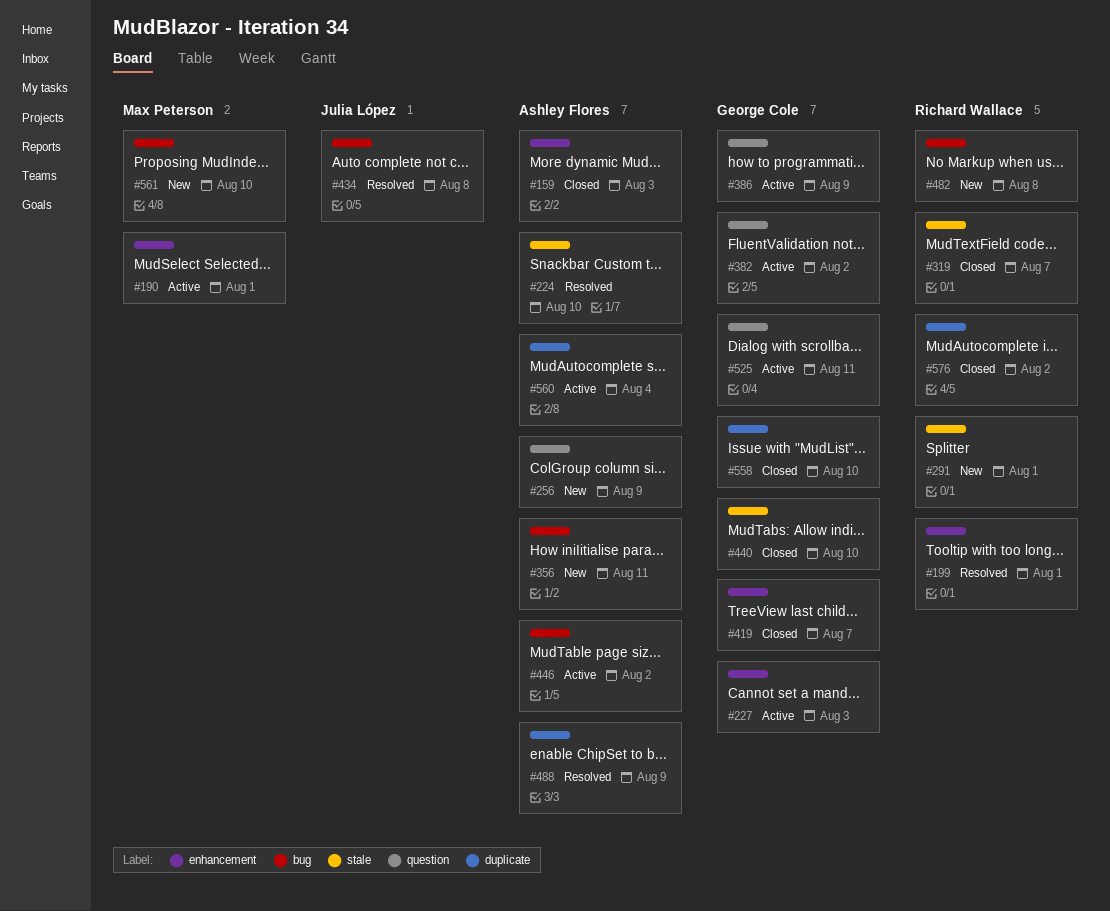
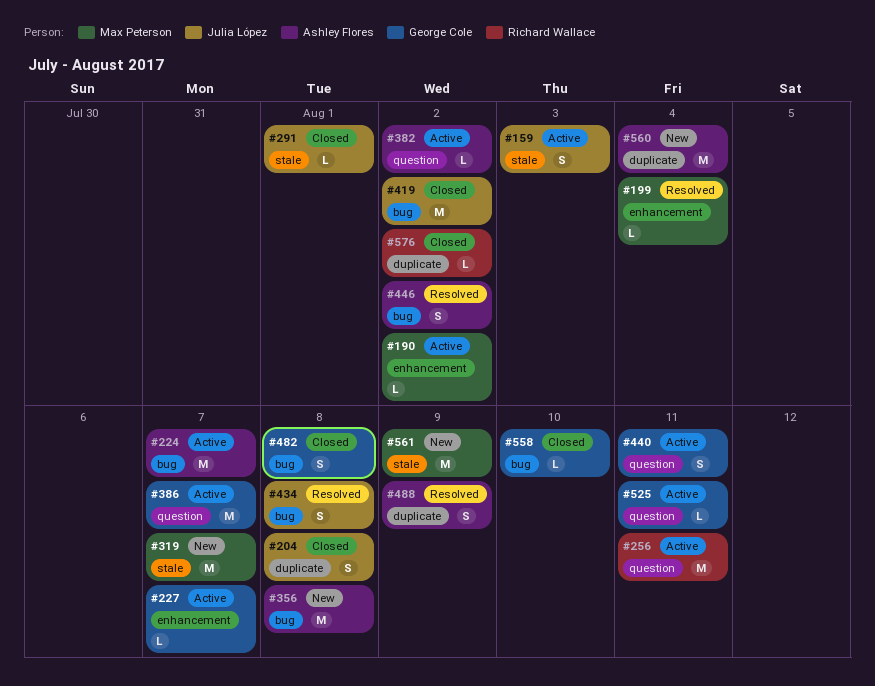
#159, status: Closed -> Active
#159, owner: Ashley Flores -> Julia López
#159, label: enhancement -> stale
#190, due: Aug 1 -> Aug 2
#199, owner: Richard Wallace -> Max Peterson
#199, due: Aug 1 -> Aug 4
#204: none -> present
#224, status: Resolved -> Active
#224, label: stale -> bug
#224, due: Aug 10 -> Aug 7
#227, due: Aug 3 -> Aug 7
#256, status: New -> Active
#256, owner: Ashley Flores -> Richard Wallace
#256, due: Aug 9 -> Aug 11
#291, status: New -> Closed
#291, owner: Richard Wallace -> Julia López
#319, status: Closed -> New
#319, owner: Richard Wallace -> Max Peterson
#356, due: Aug 11 -> Aug 8
#382, owner: George Cole -> Ashley Flores
#386, due: Aug 9 -> Aug 7
#419, owner: George Cole -> Julia López
#419, label: enhancement -> bug
#419, due: Aug 7 -> Aug 2
#440, status: Closed -> Active
#440, label: stale -> question
#440, due: Aug 10 -> Aug 11
#446, status: Active -> Resolved
#482, status: New -> Closed
#482, owner: Richard Wallace -> George Cole
#558, label: duplicate -> bug
#560, status: Active -> New
#561, label: bug -> stale
#561, due: Aug 10 -> Aug 9

